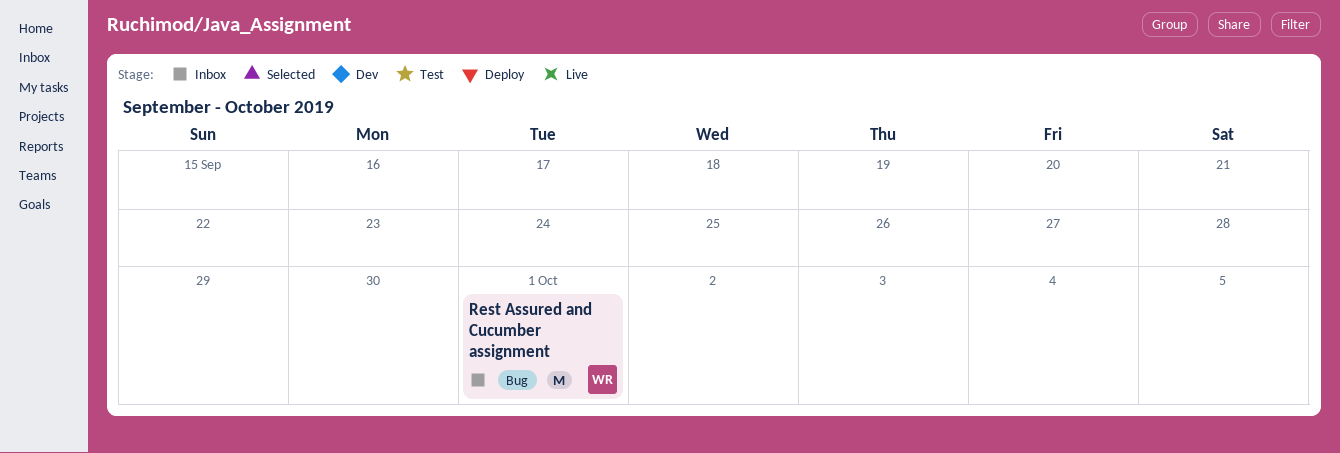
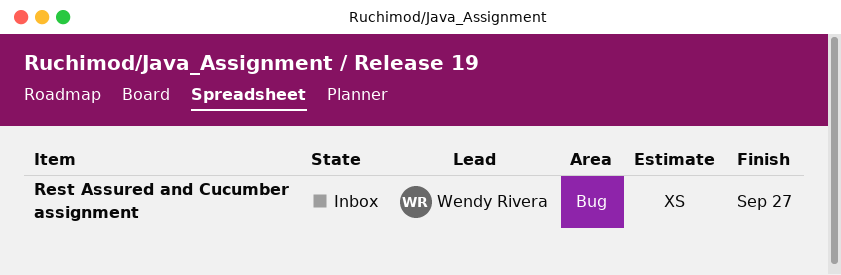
Rest Assured and Cucumber assignment, estimate: M -> XS
Rest Assured and Cucumber assignment, due: Oct 1 -> Sep 27

